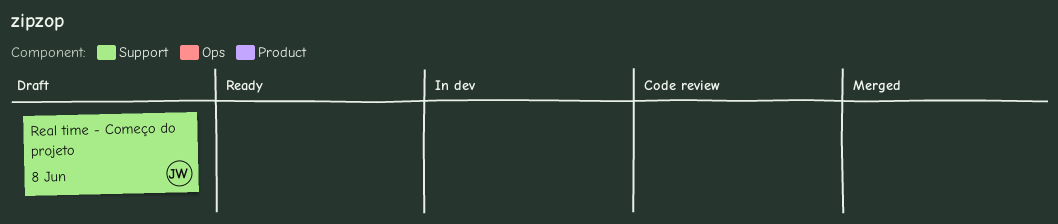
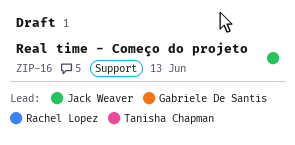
Real time - Começo do projeto, due: Jun 8 -> Jun 13

